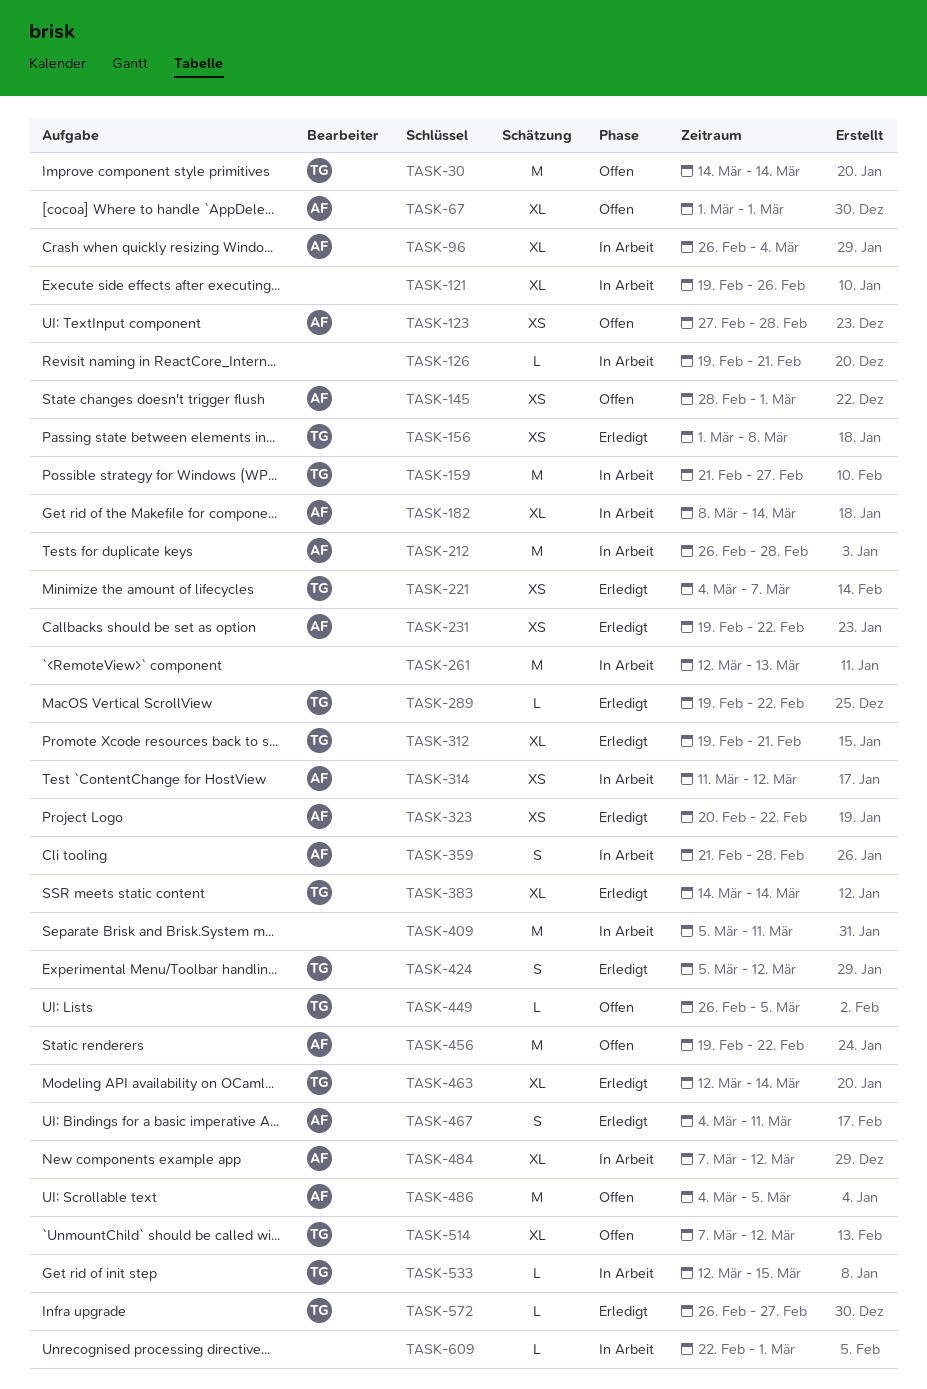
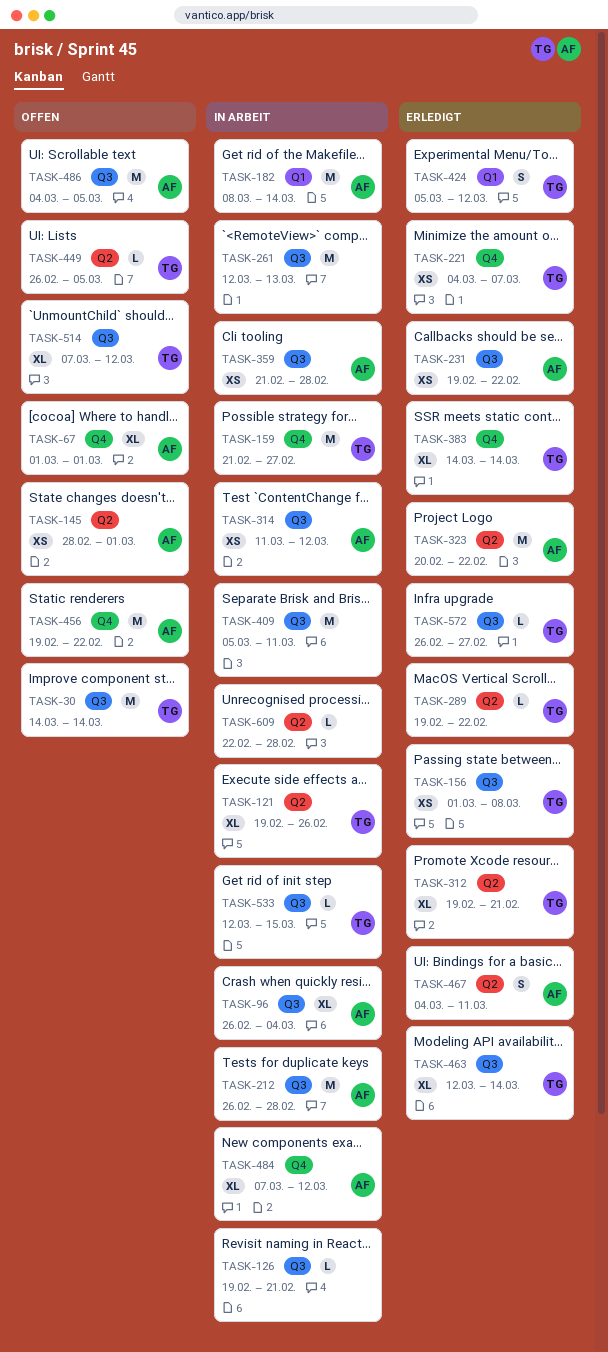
TASK-121, owner: none -> TG
TASK-123: present -> none
TASK-182, estimate: XL -> M
TASK-323, estimate: XS -> M
TASK-359, estimate: S -> XS
TASK-609, due: Mar 1 -> Feb 28

